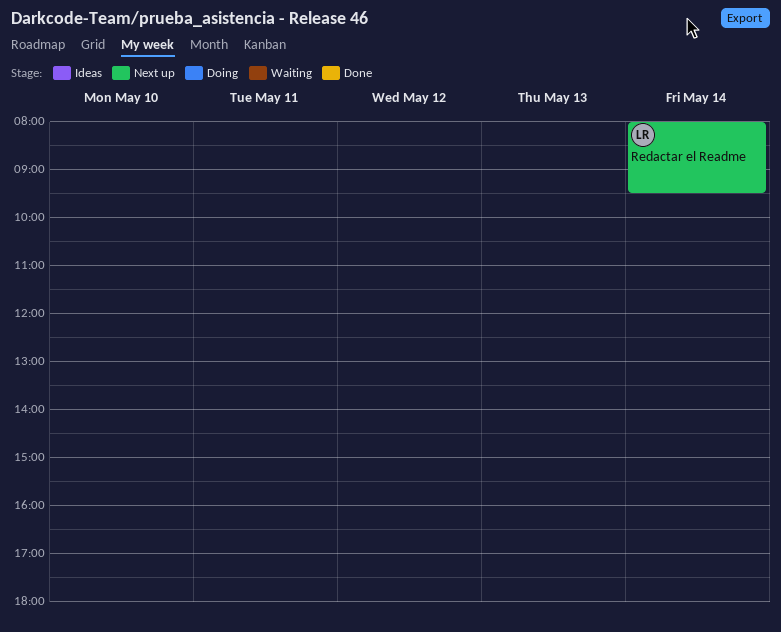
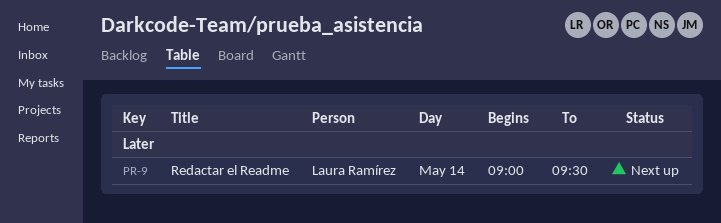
Redactar el Readme, begins: 08:00 -> 09:00

